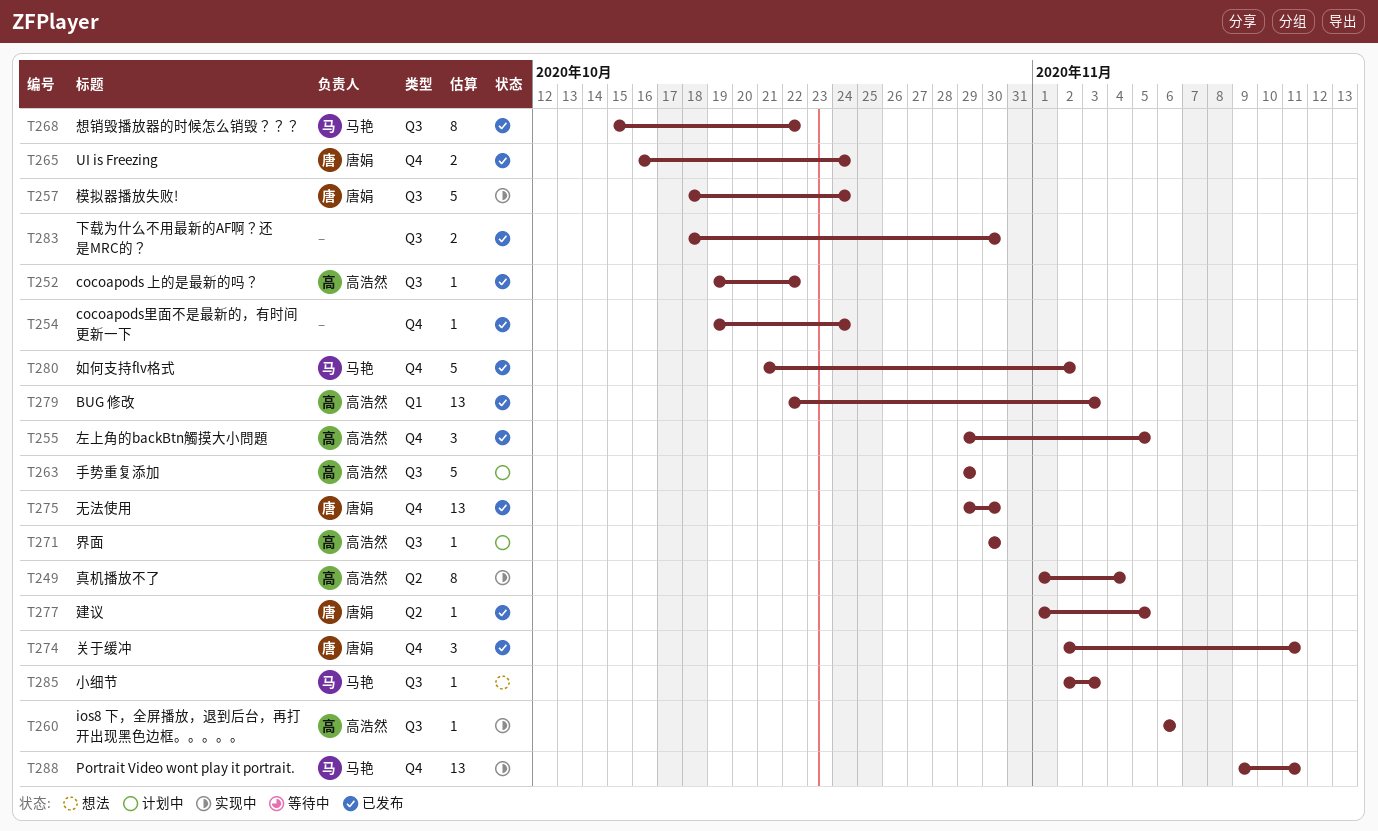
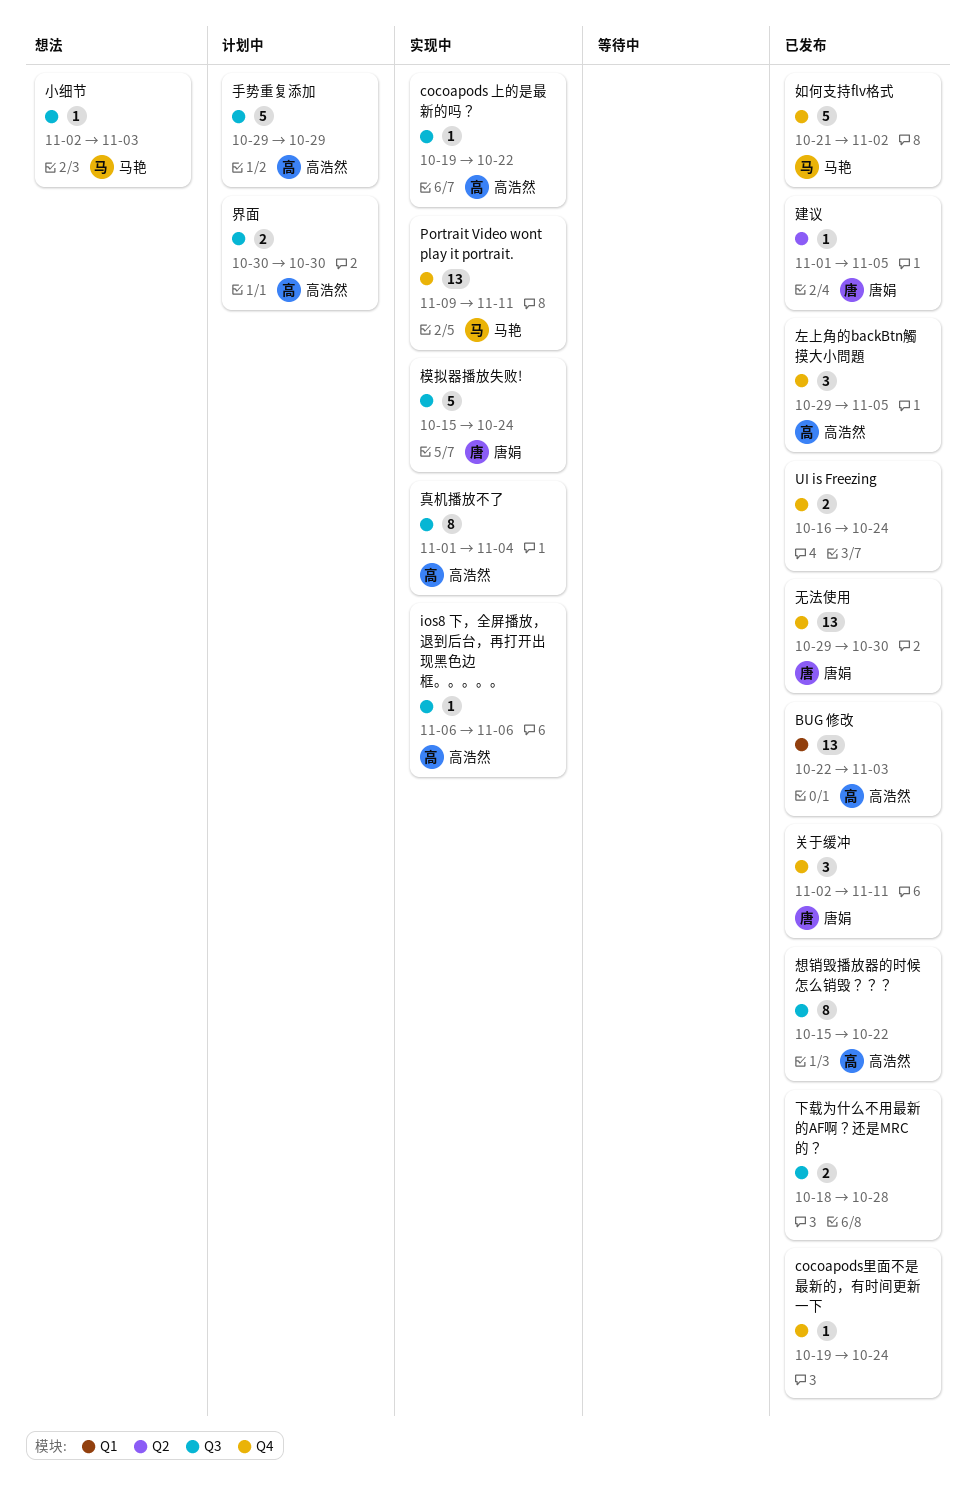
cocoapods 上的是最新的吗？, status: 已发布 -> 实现中
UI is Freezing, owner: 唐娟 -> none
下载为什么不用最新的AF啊？还是MRC的？, due: Oct 30 -> Oct 28
想销毁播放器的时候怎么销毁？？？, owner: 马艳 -> 高浩然
模拟器播放失败!, start: Oct 18 -> Oct 15
界面, estimate: 1 -> 2
真机播放不了, label: Q2 -> Q3

